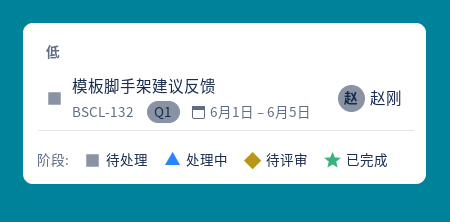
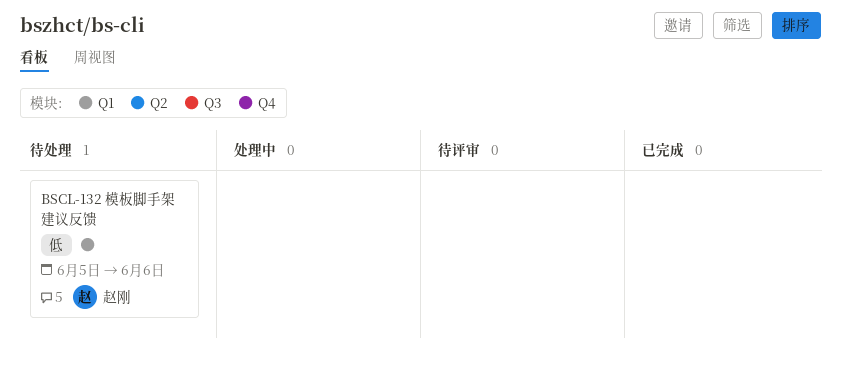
BSCL-132, start: Jun 1 -> Jun 5
BSCL-132, due: Jun 5 -> Jun 6

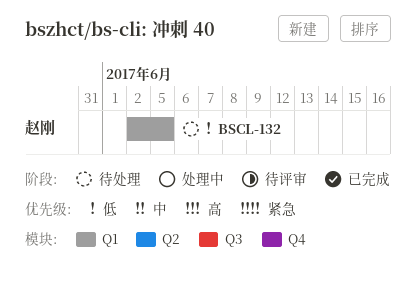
BSCL-132, start: Jun 5 -> Jun 2
BSCL-132, due: Jun 6 -> Jun 5

